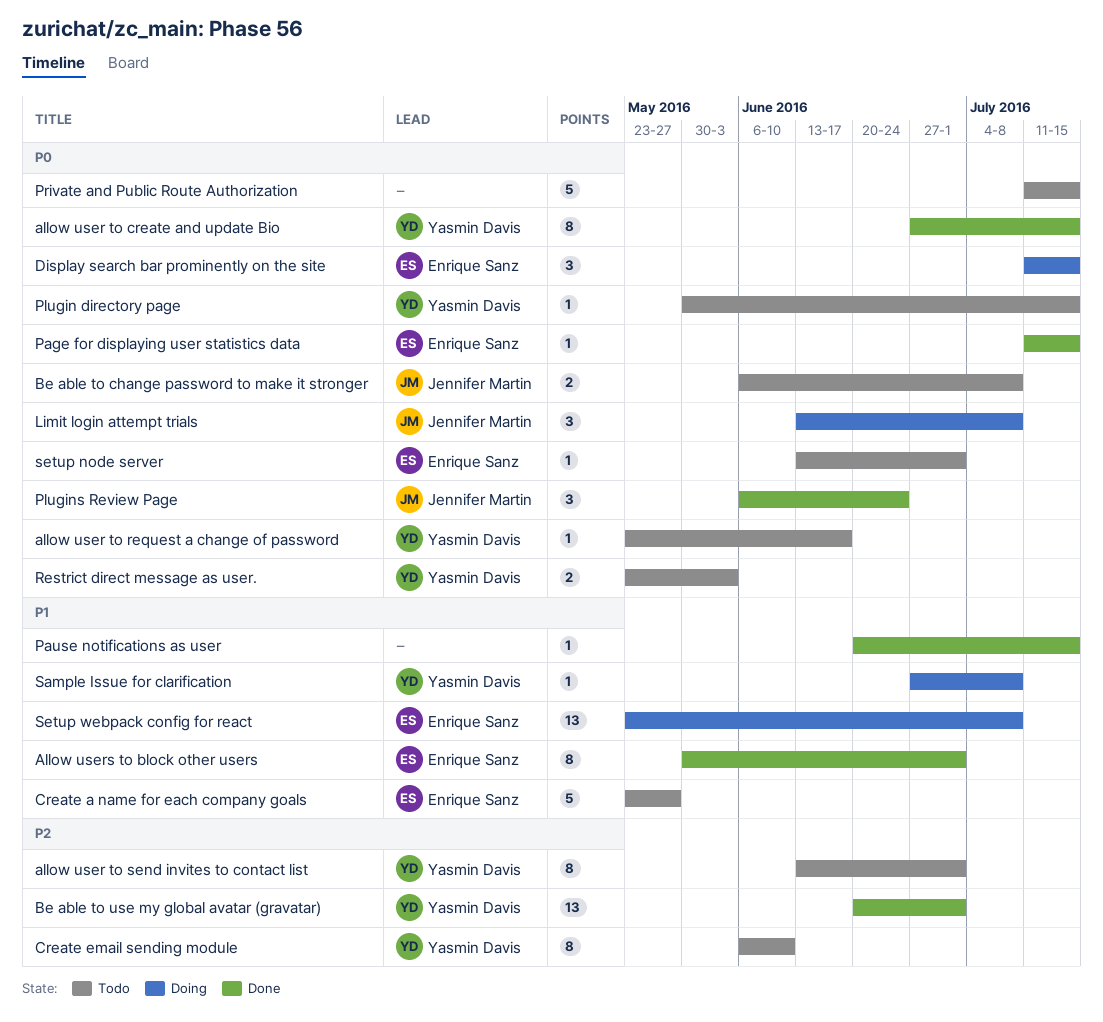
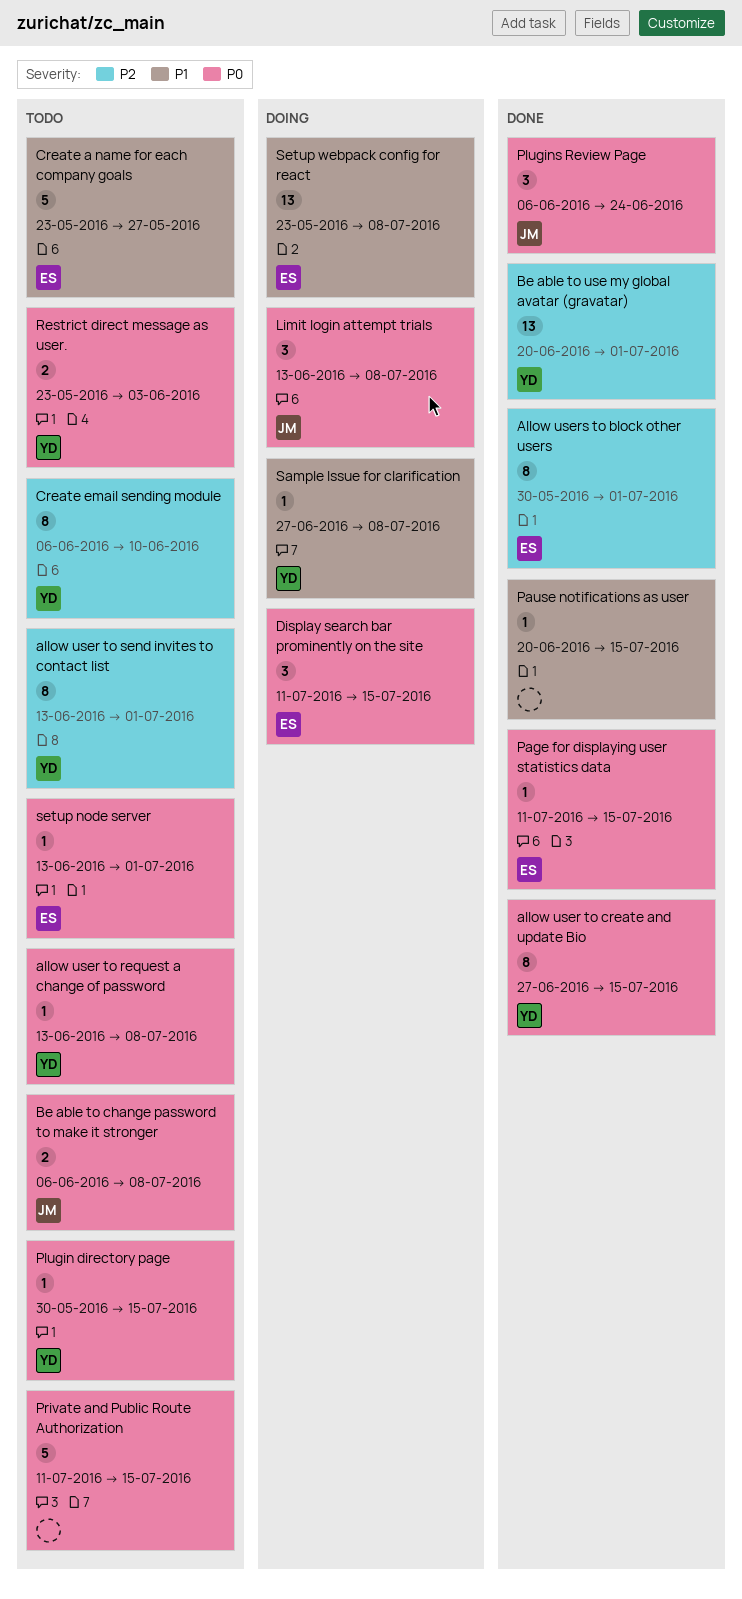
allow user to request a change of password, start: May 23 -> Jun 13
allow user to request a change of password, due: Jun 17 -> Jul 8
Allow users to block other users, priority: P1 -> P2

